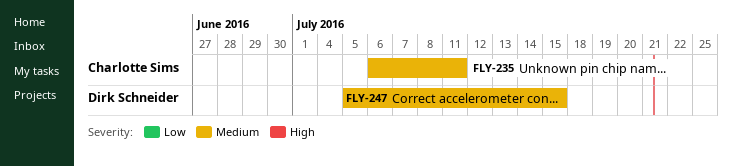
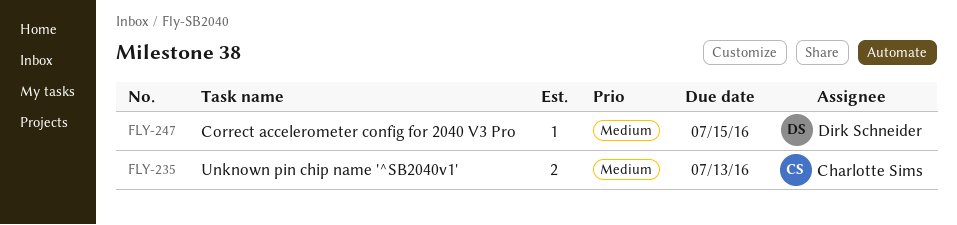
FLY-235, due: Jul 11 -> Jul 13

